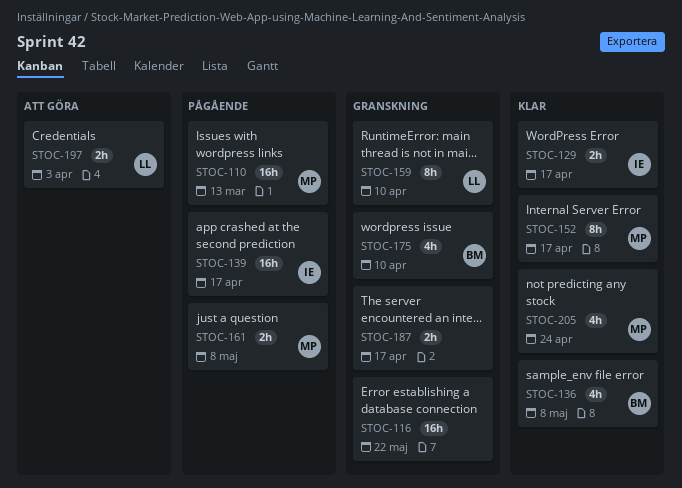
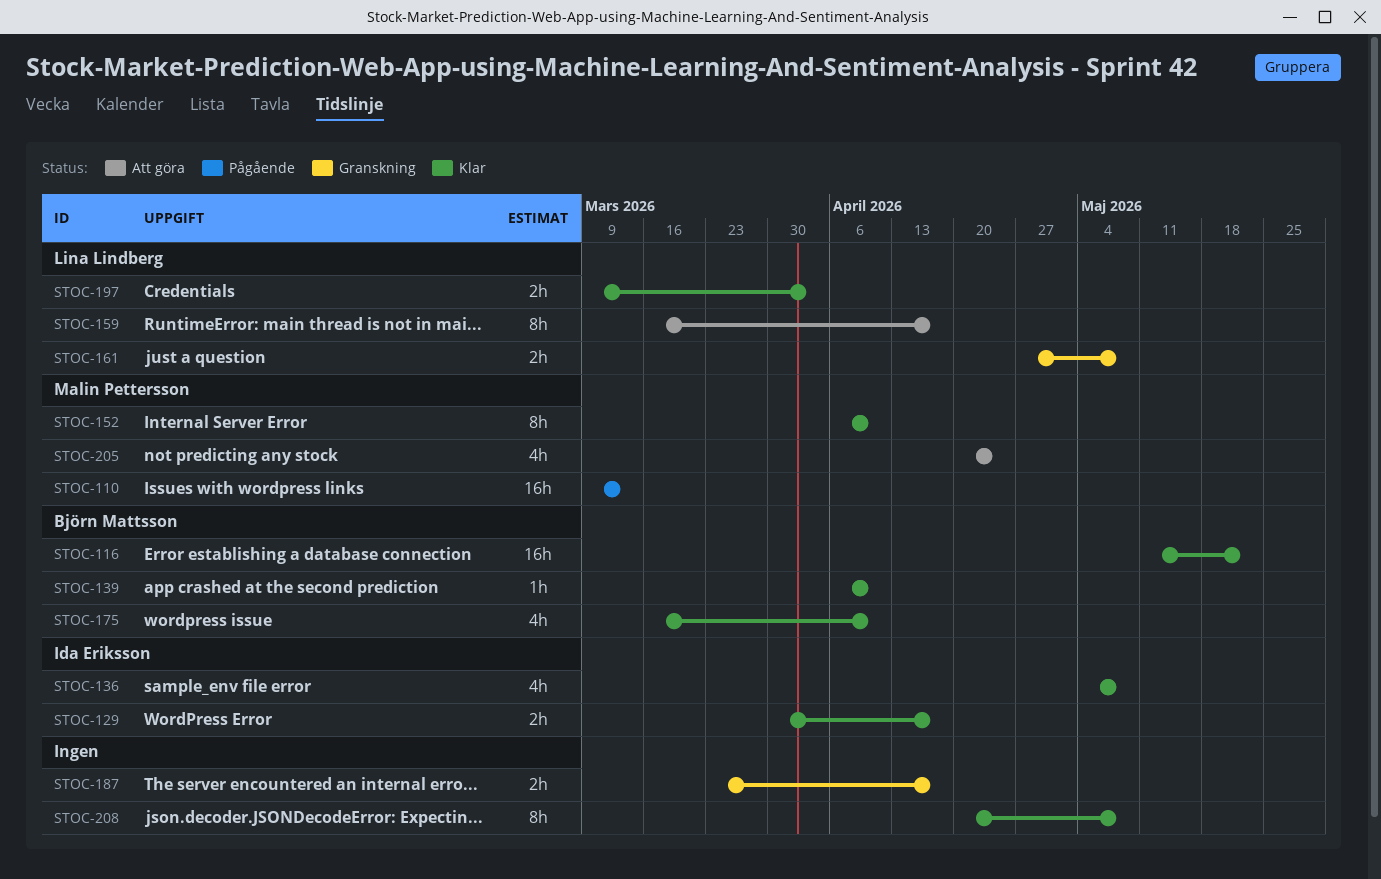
STOC-116, status: Granskning -> Klar
STOC-116, owner: none -> Björn Mattsson
STOC-136, owner: Björn Mattsson -> Ida Eriksson
STOC-139, status: Pågående -> Klar
STOC-139, owner: Ida Eriksson -> Björn Mattsson
STOC-139, estimate: 16h -> 1h
STOC-139, due: Apr 17 -> Apr 10
STOC-152, due: Apr 17 -> Apr 10
STOC-159, status: Granskning -> Att göra
STOC-159, due: Apr 10 -> Apr 17
STOC-161, status: Pågående -> Granskning
STOC-161, owner: Malin Pettersson -> Lina Lindberg
STOC-175, status: Granskning -> Klar
STOC-197, status: Att göra -> Klar
STOC-205, status: Klar -> Att göra
STOC-208: none -> present

